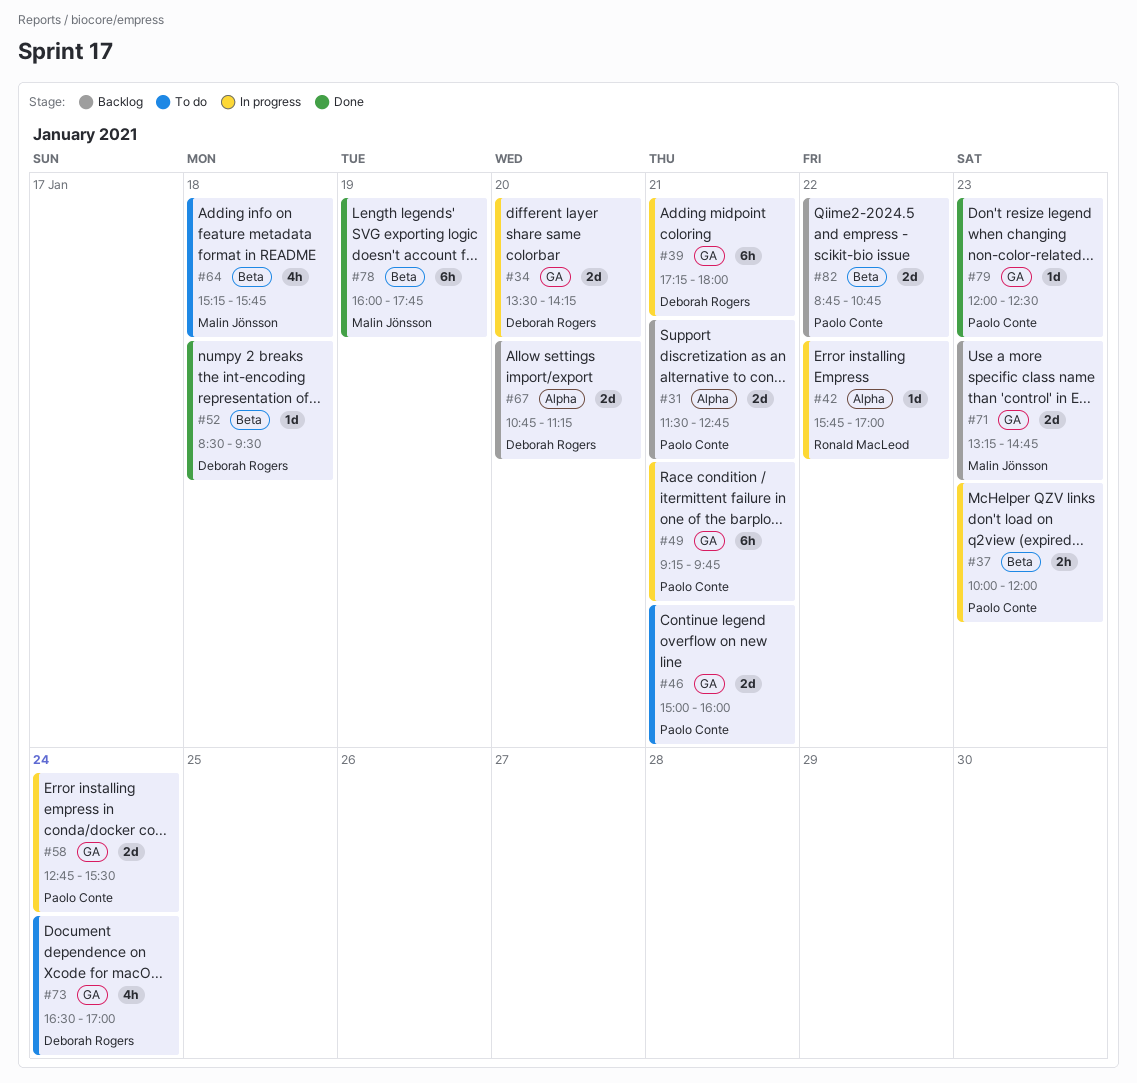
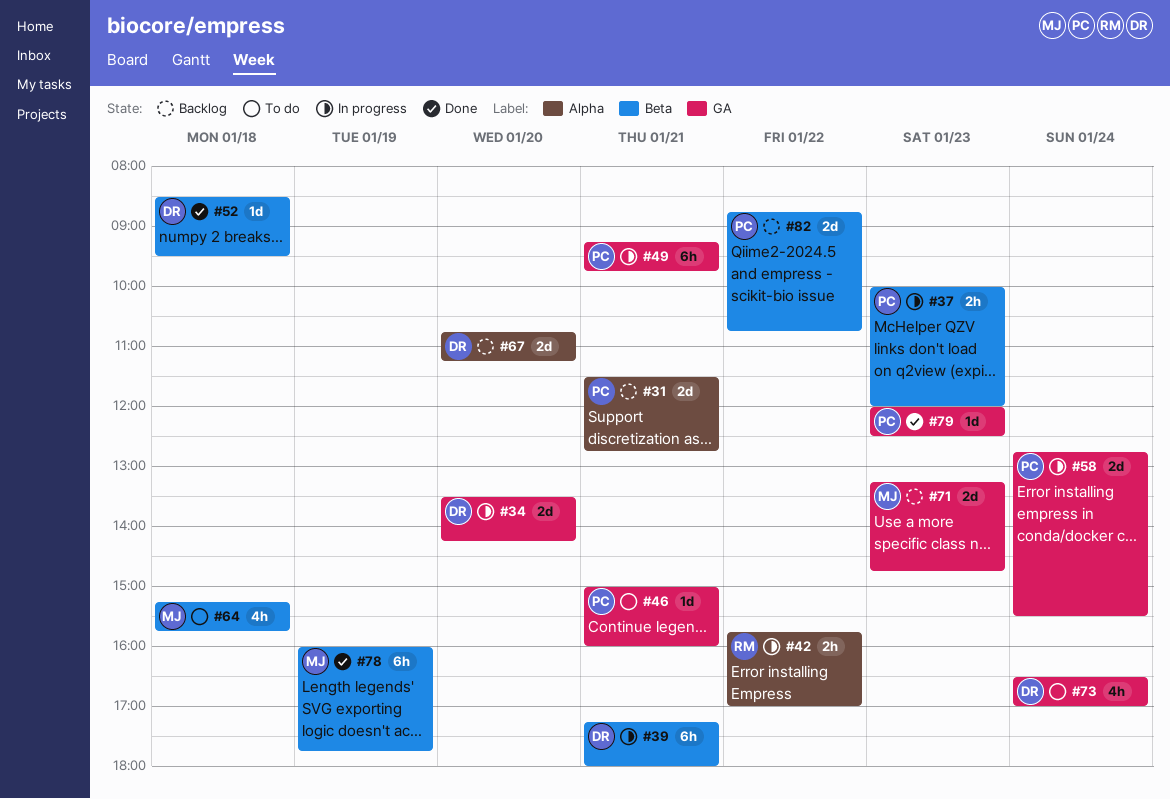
#39, label: GA -> Beta
#42, estimate: 1d -> 2h
#46, estimate: 2d -> 1d

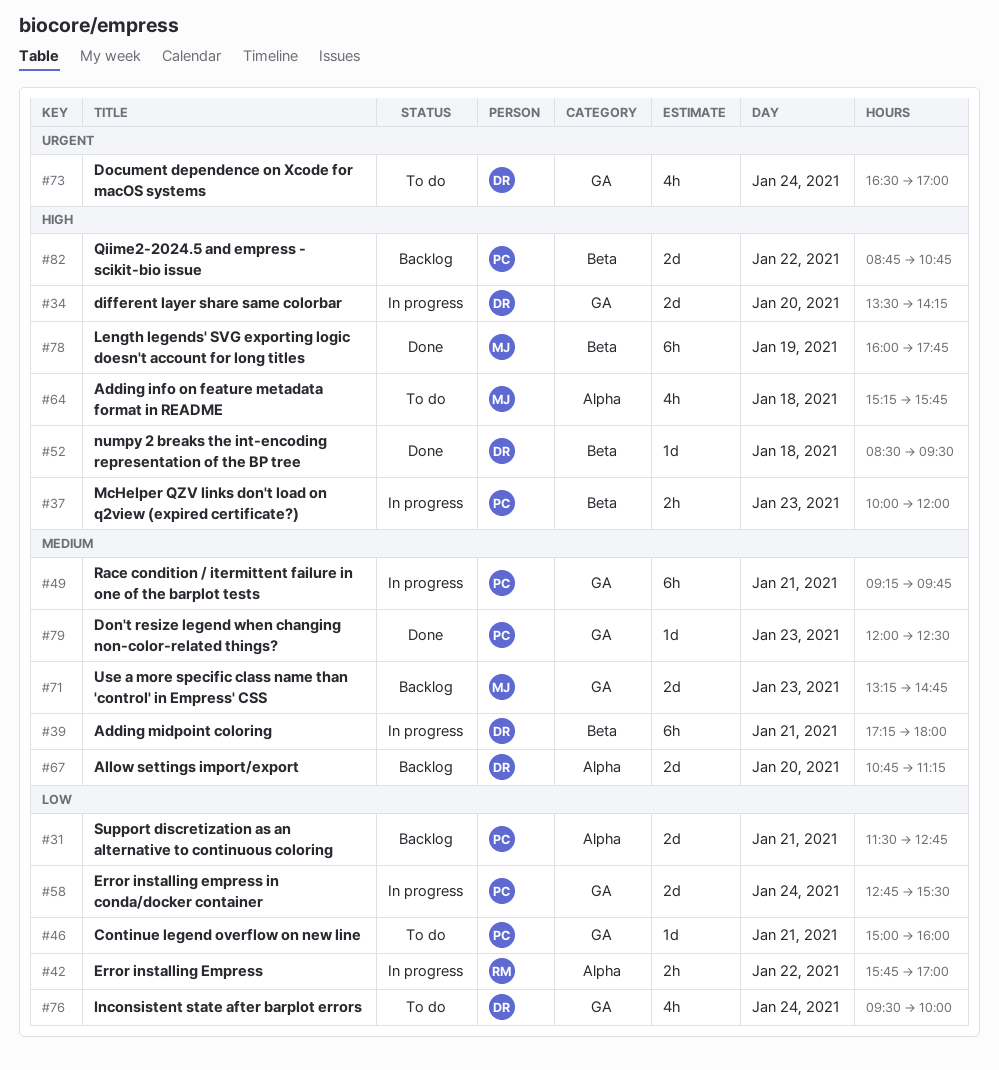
#64, label: Beta -> Alpha
#76: none -> present

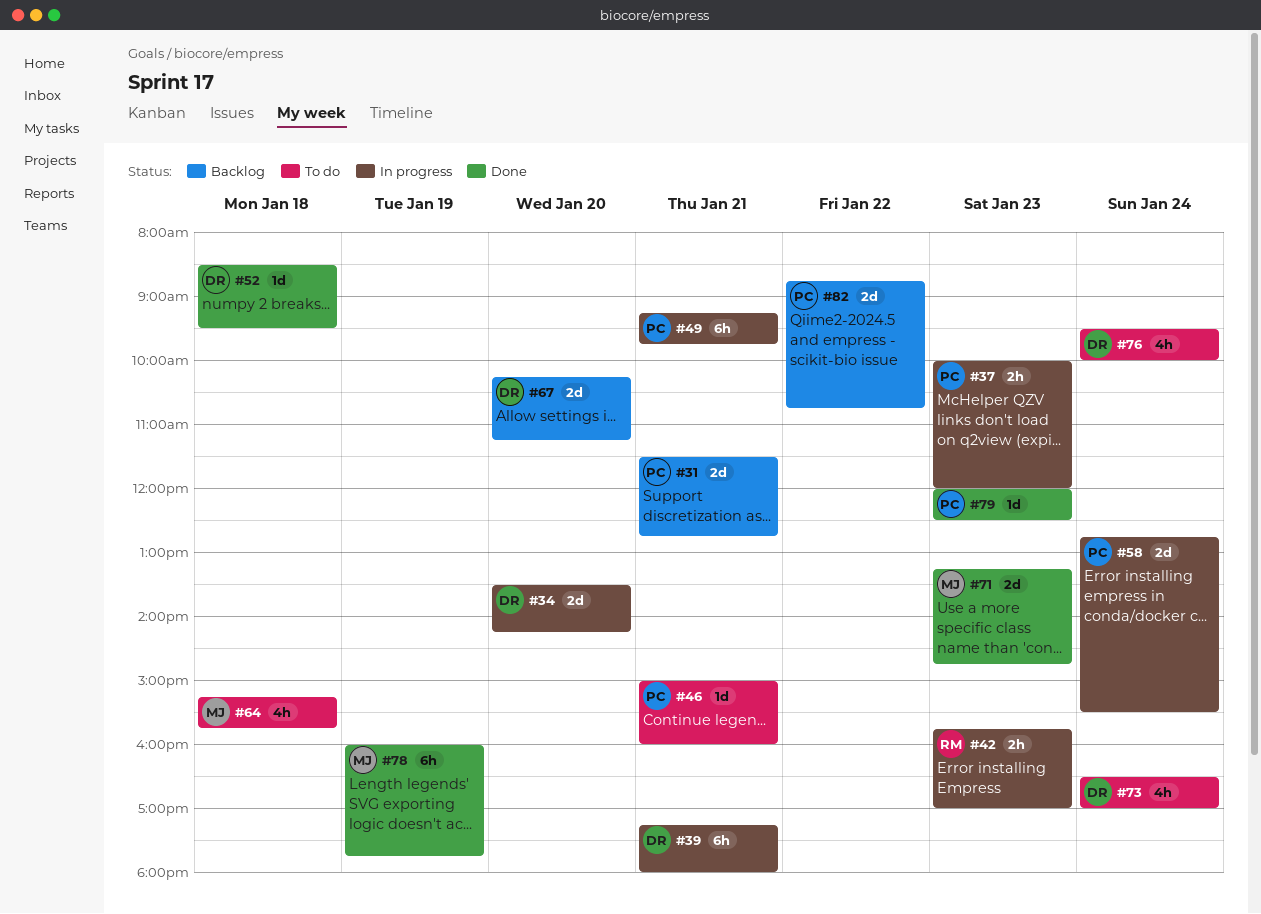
#42, day: Jan 22 -> Jan 23
#67, begins: 10:45 -> 10:15
#71, status: Backlog -> Done

